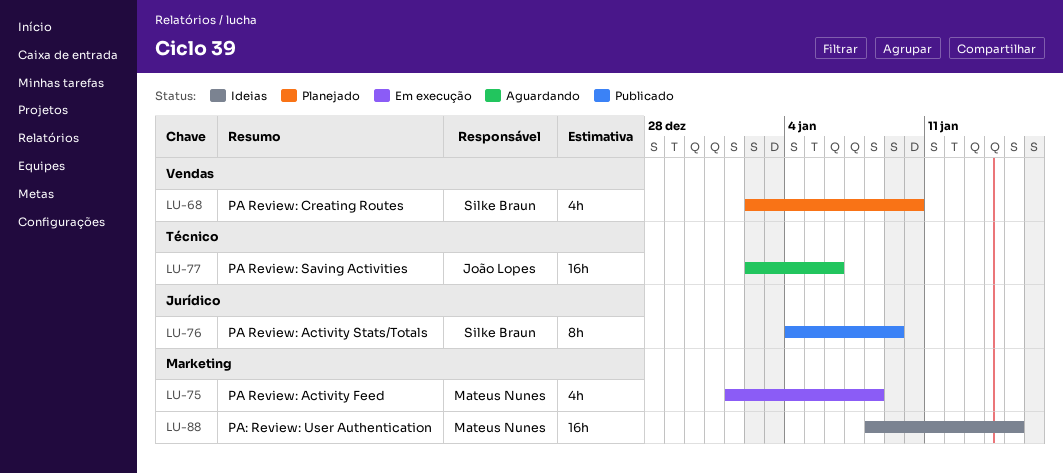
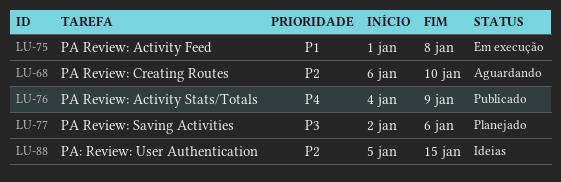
LU-68, status: Planejado -> Aguardando
LU-68, start: Jan 2 -> Jan 6
LU-77, status: Aguardando -> Planejado
LU-88, start: Jan 8 -> Jan 5

